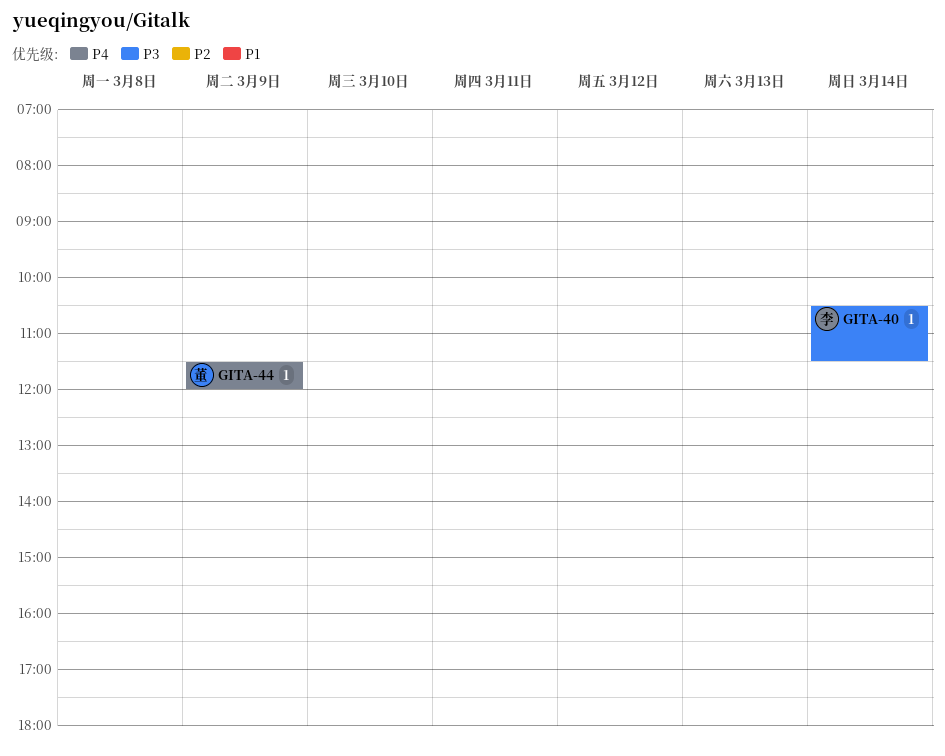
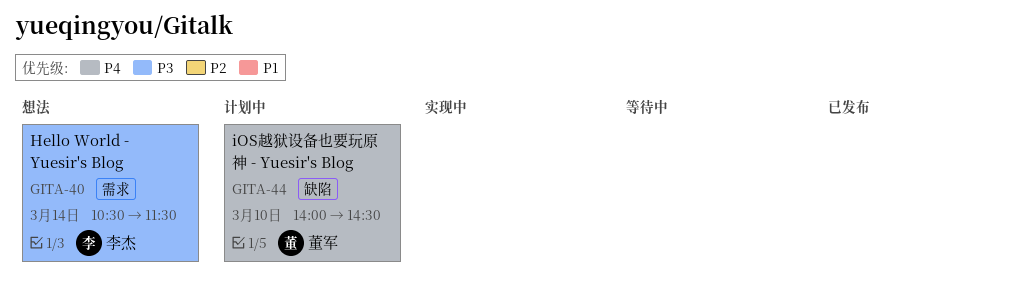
GITA-44, day: Mar 9 -> Mar 10
GITA-44, begins: 11:30 -> 14:00
GITA-44, ends: 12:00 -> 14:30

